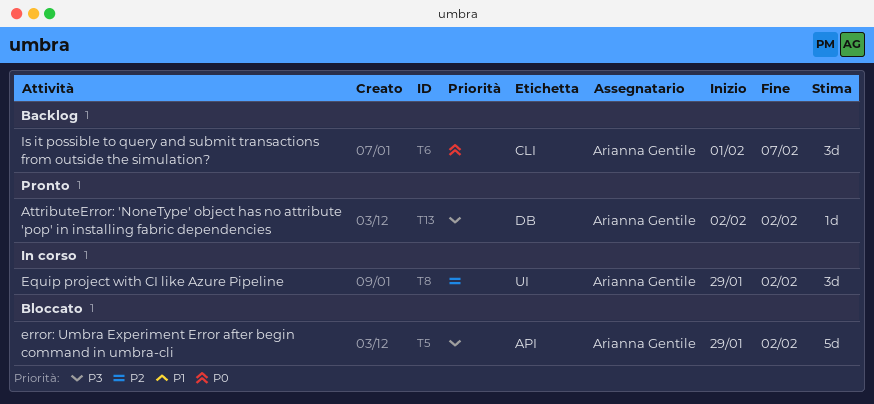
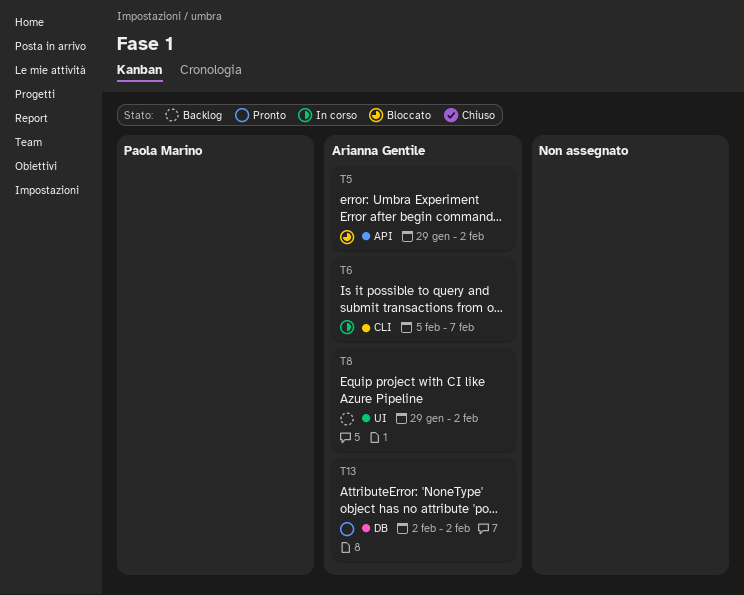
T6, status: Backlog -> In corso
T6, start: Feb 1 -> Feb 5
T8, status: In corso -> Backlog

